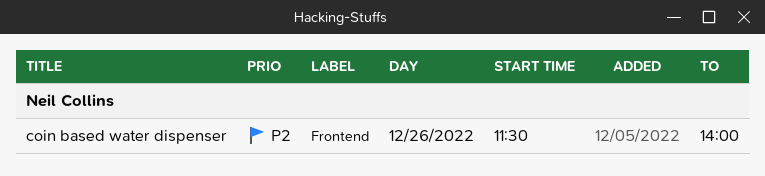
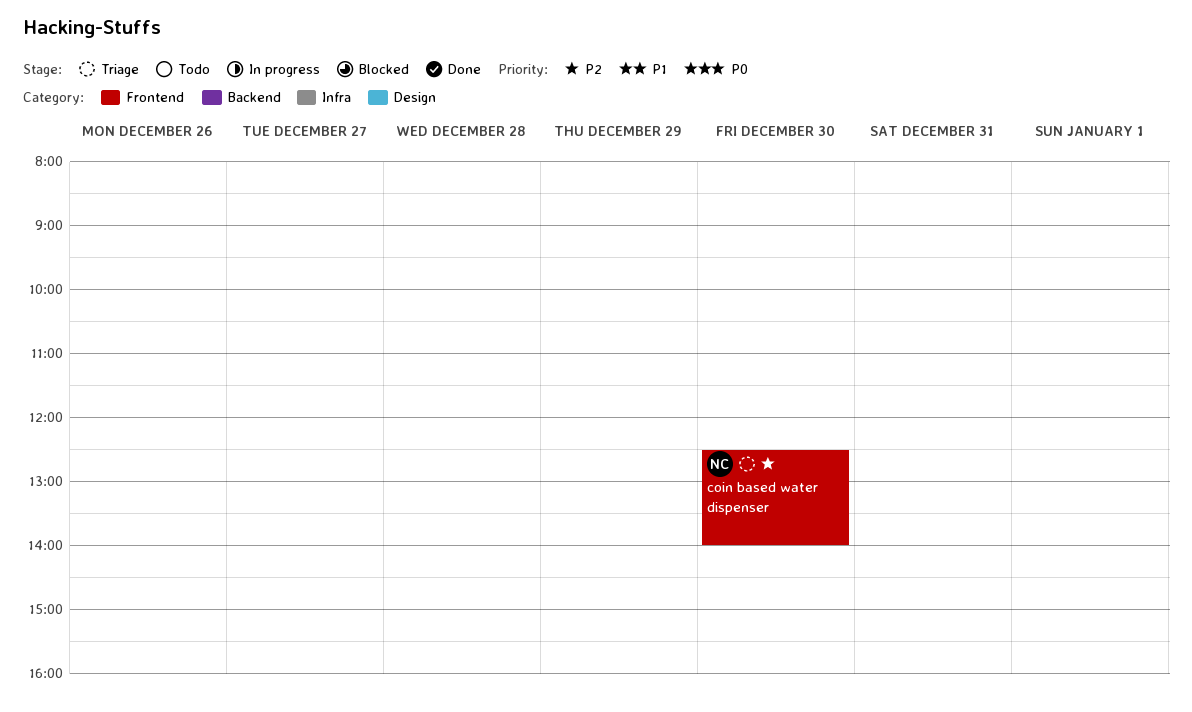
coin based water dispenser, day: Dec 26 -> Dec 30
coin based water dispenser, begins: 11:30 -> 12:30

